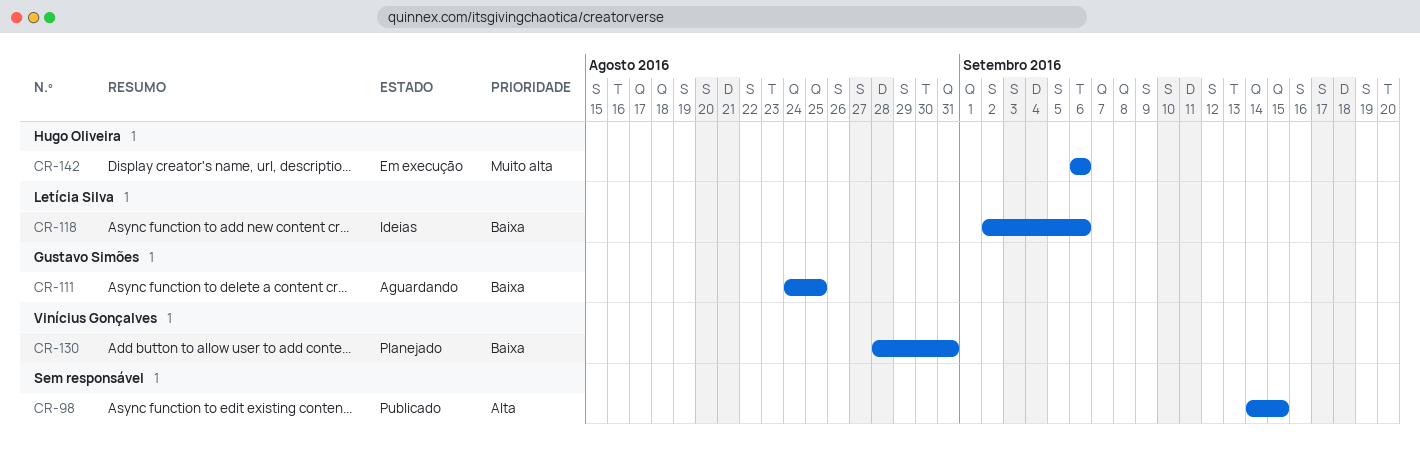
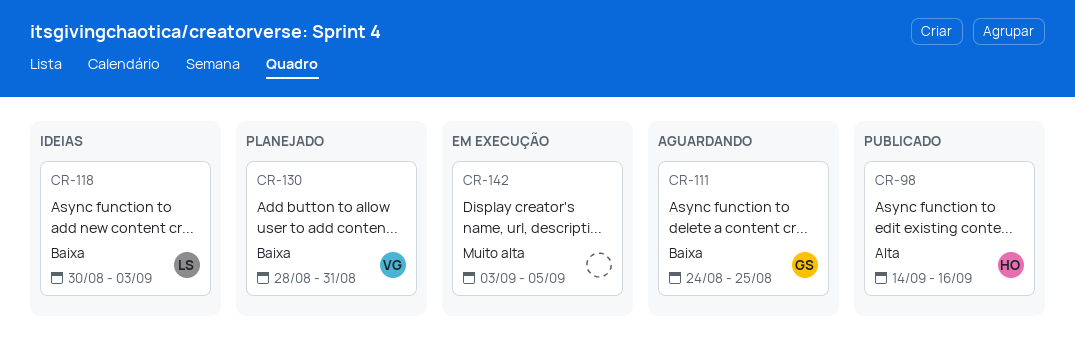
CR-98, owner: none -> Hugo Oliveira
CR-98, due: Sep 15 -> Sep 16
CR-118, start: Sep 2 -> Aug 30
CR-118, due: Sep 6 -> Sep 3
CR-142, owner: Hugo Oliveira -> none
CR-142, start: Sep 6 -> Sep 3
CR-142, due: Sep 6 -> Sep 5

